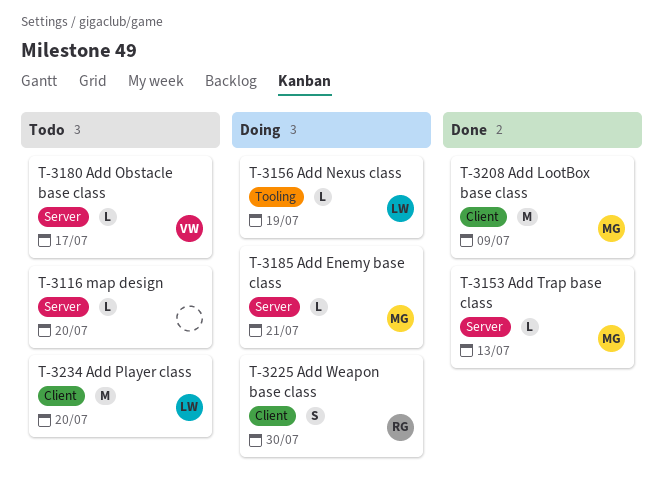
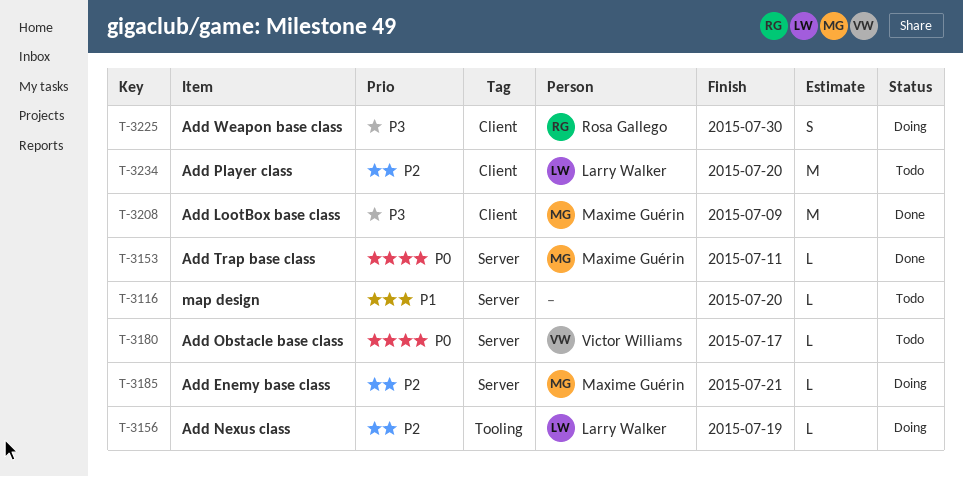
T-3153, due: Jul 13 -> Jul 11

